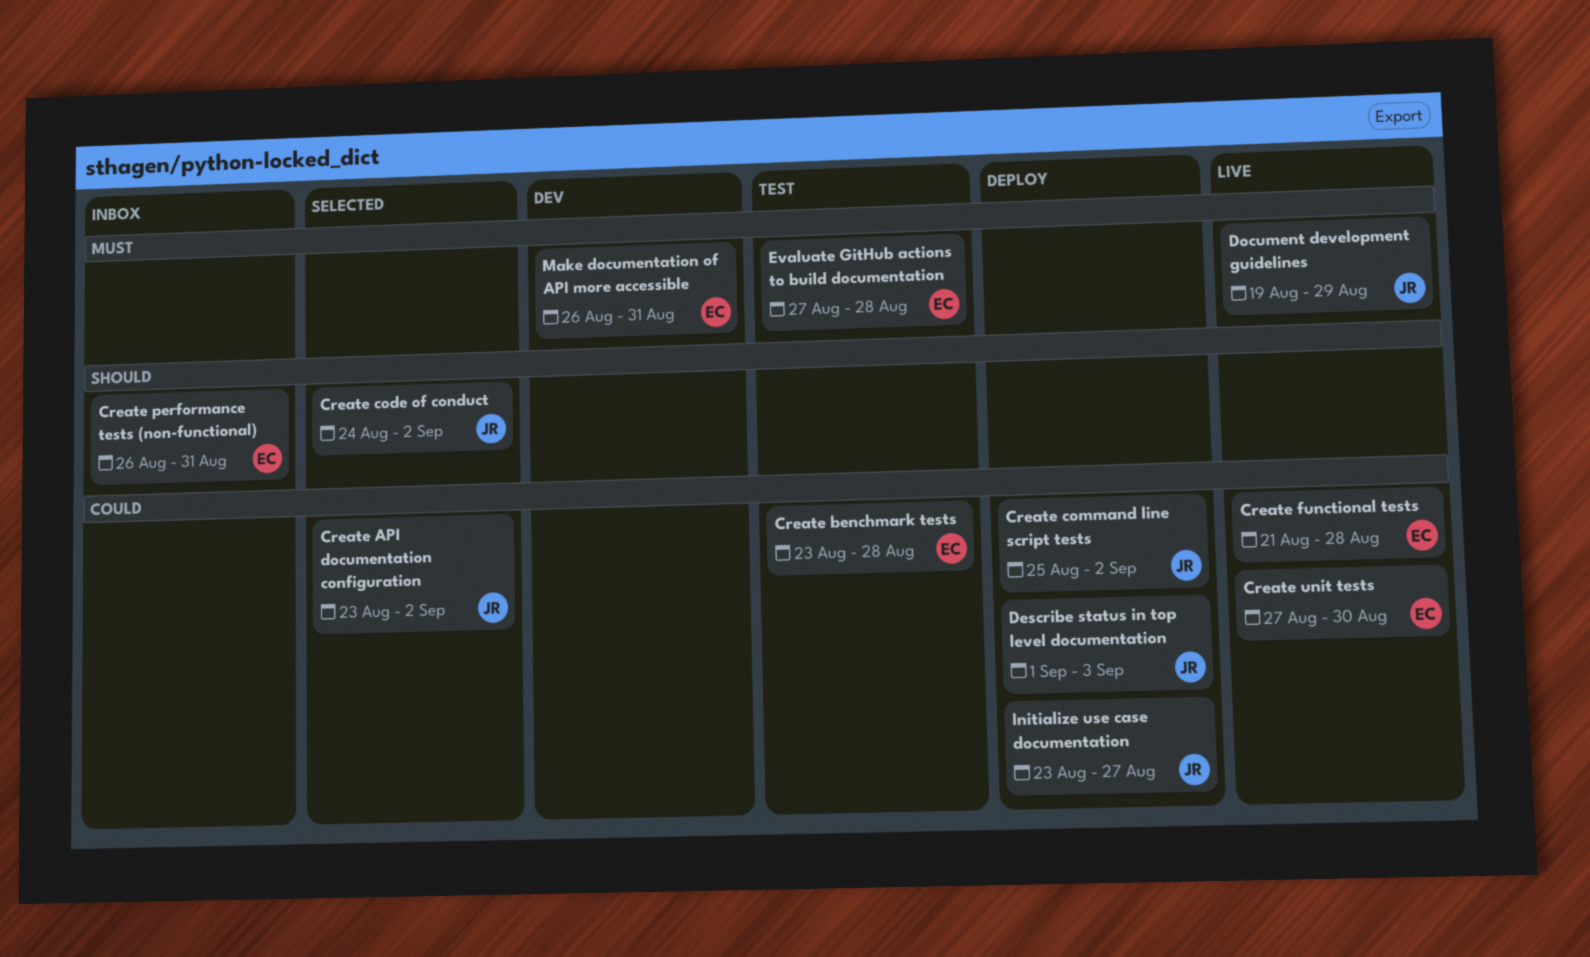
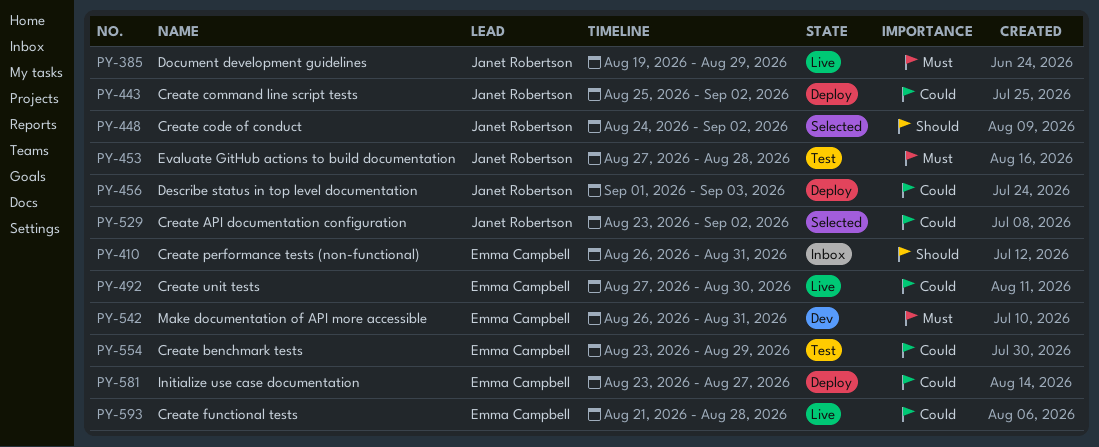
Create benchmark tests, due: Aug 28 -> Aug 29
Evaluate GitHub actions to build documentation, owner: Emma Campbell -> Janet Robertson
Initialize use case documentation, owner: Janet Robertson -> Emma Campbell

